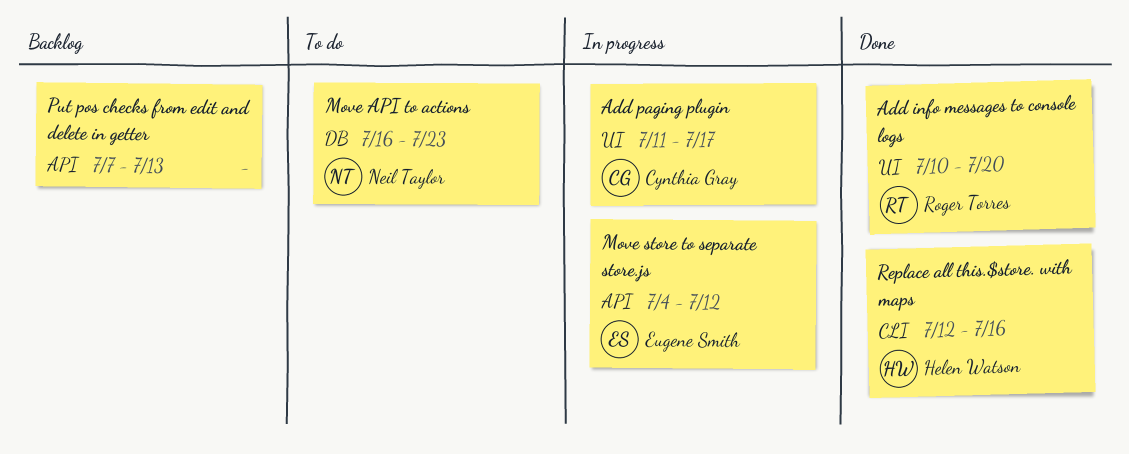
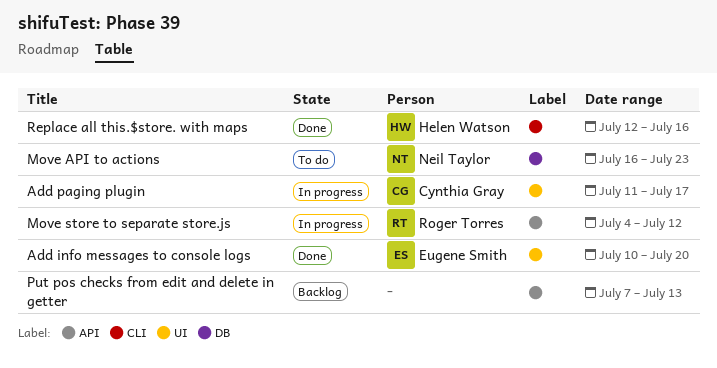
Add info messages to console logs, owner: Roger Torres -> Eugene Smith
Move store to separate store.js, owner: Eugene Smith -> Roger Torres

